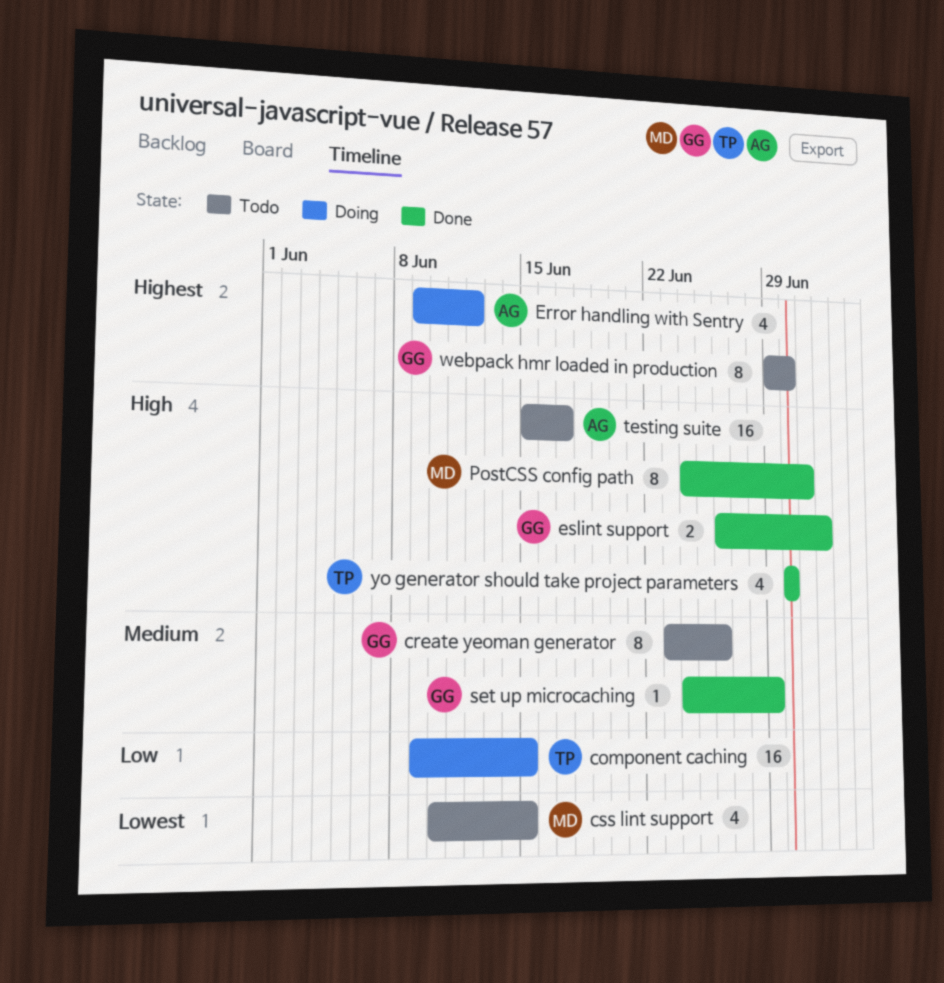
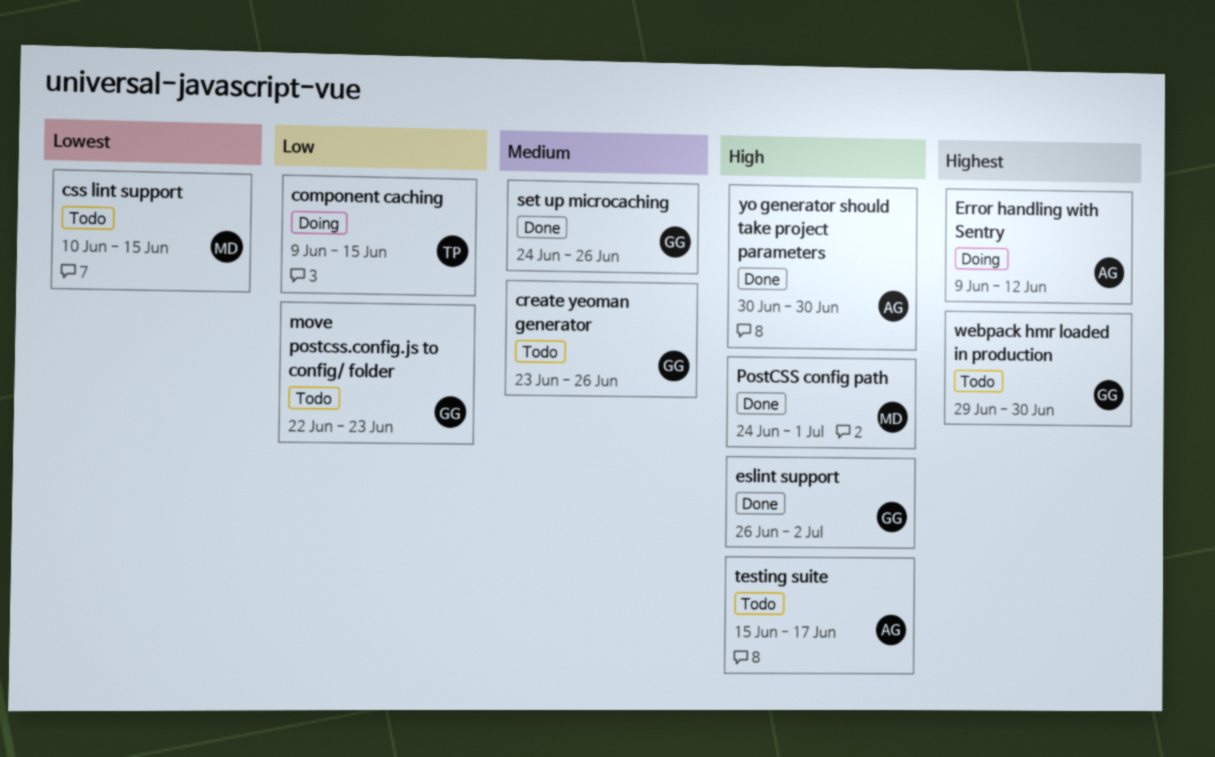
move postcss.config.js to config/ folder: none -> present
set up microcaching, due: Jun 29 -> Jun 26
yo generator should take project parameters, owner: TP -> AG

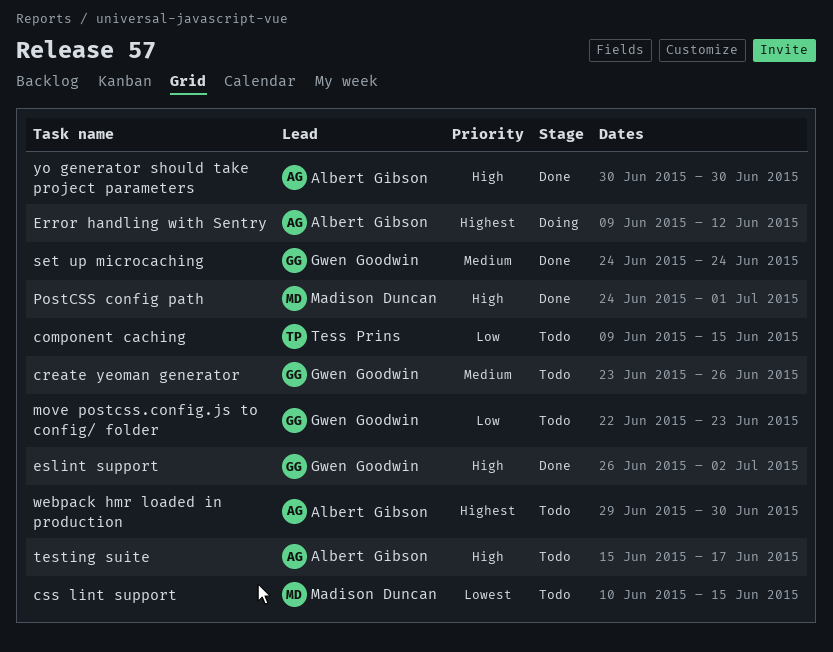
component caching, status: Doing -> Todo
set up microcaching, due: Jun 26 -> Jun 24
webpack hmr loaded in production, owner: Gwen Goodwin -> Albert Gibson

